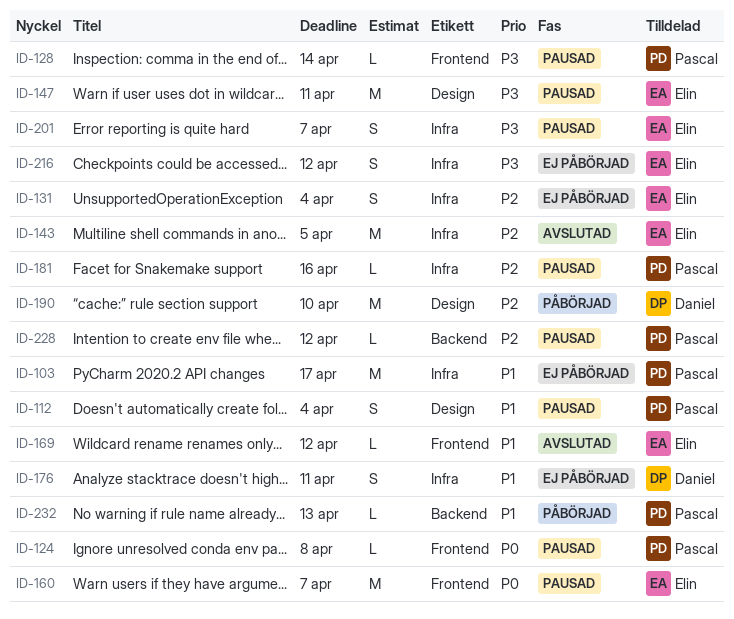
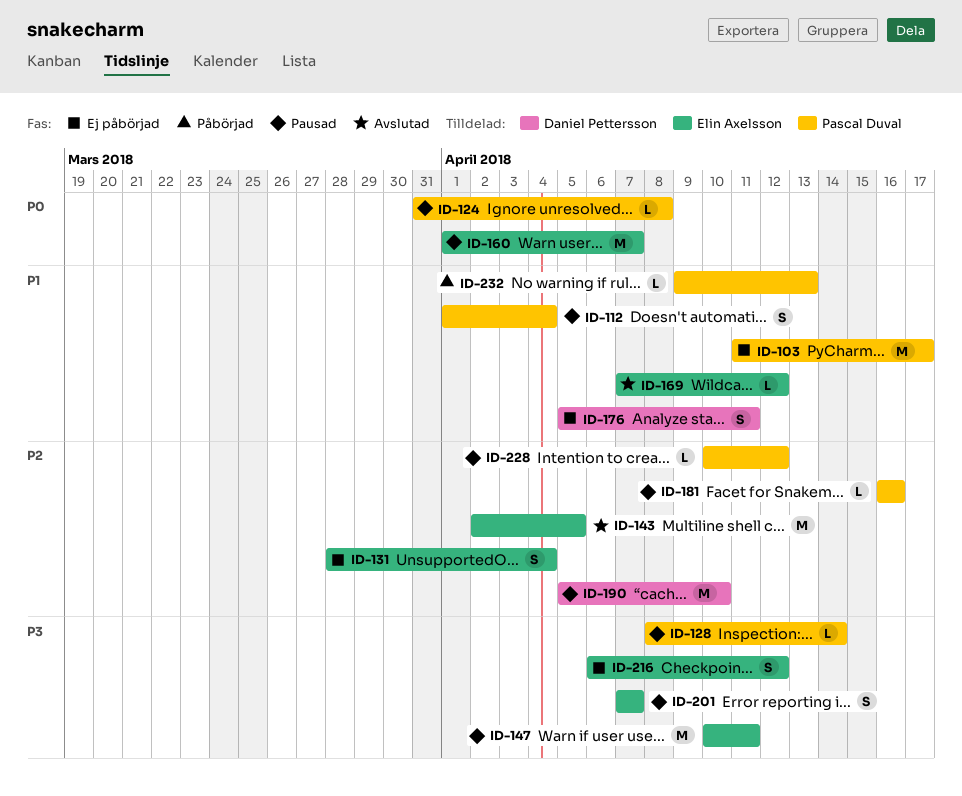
ID-190, status: Påbörjad -> Pausad

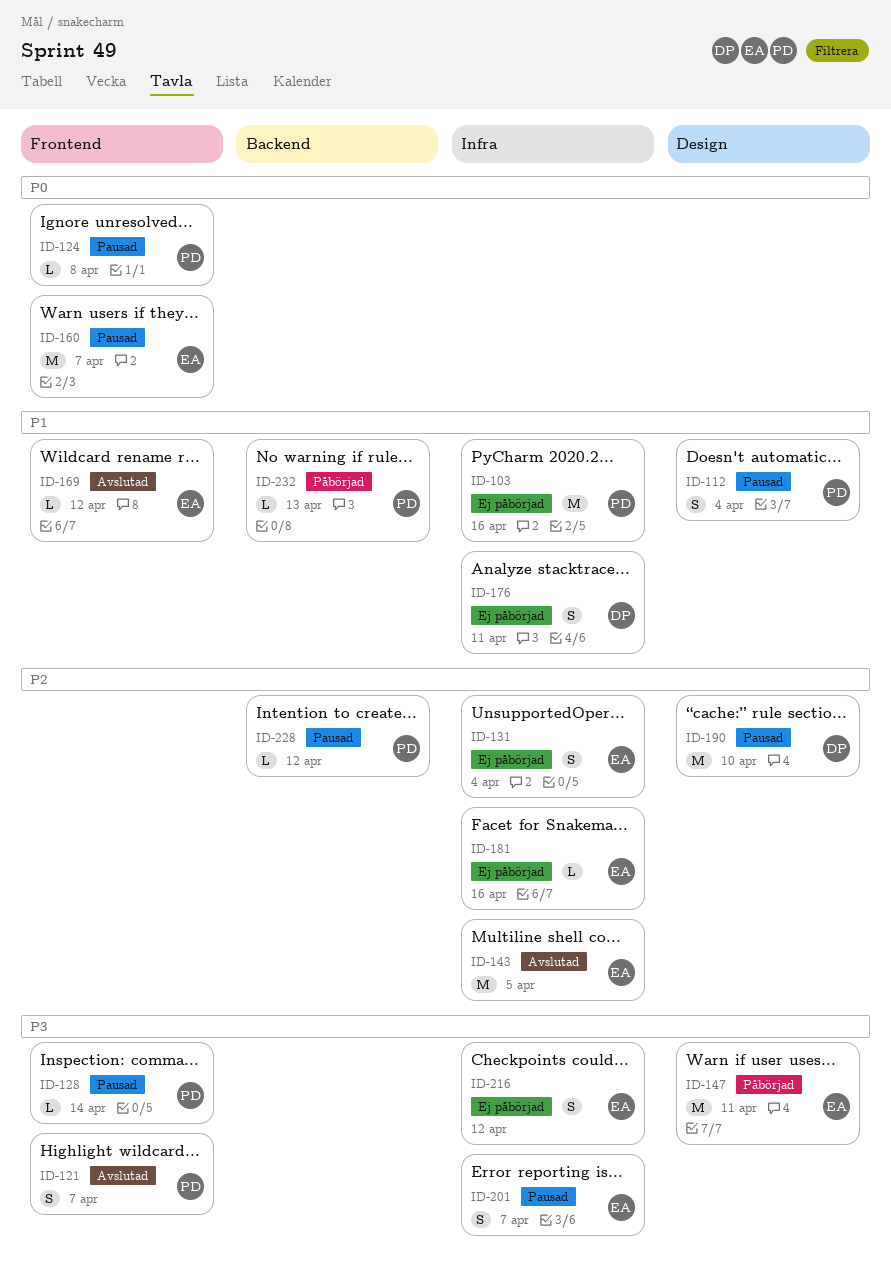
ID-103, due: Apr 17 -> Apr 16
ID-121: none -> present
ID-147, status: Pausad -> Påbörjad
ID-181, status: Pausad -> Ej påbörjad
ID-181, owner: Pascal Duval -> Elin Axelsson

